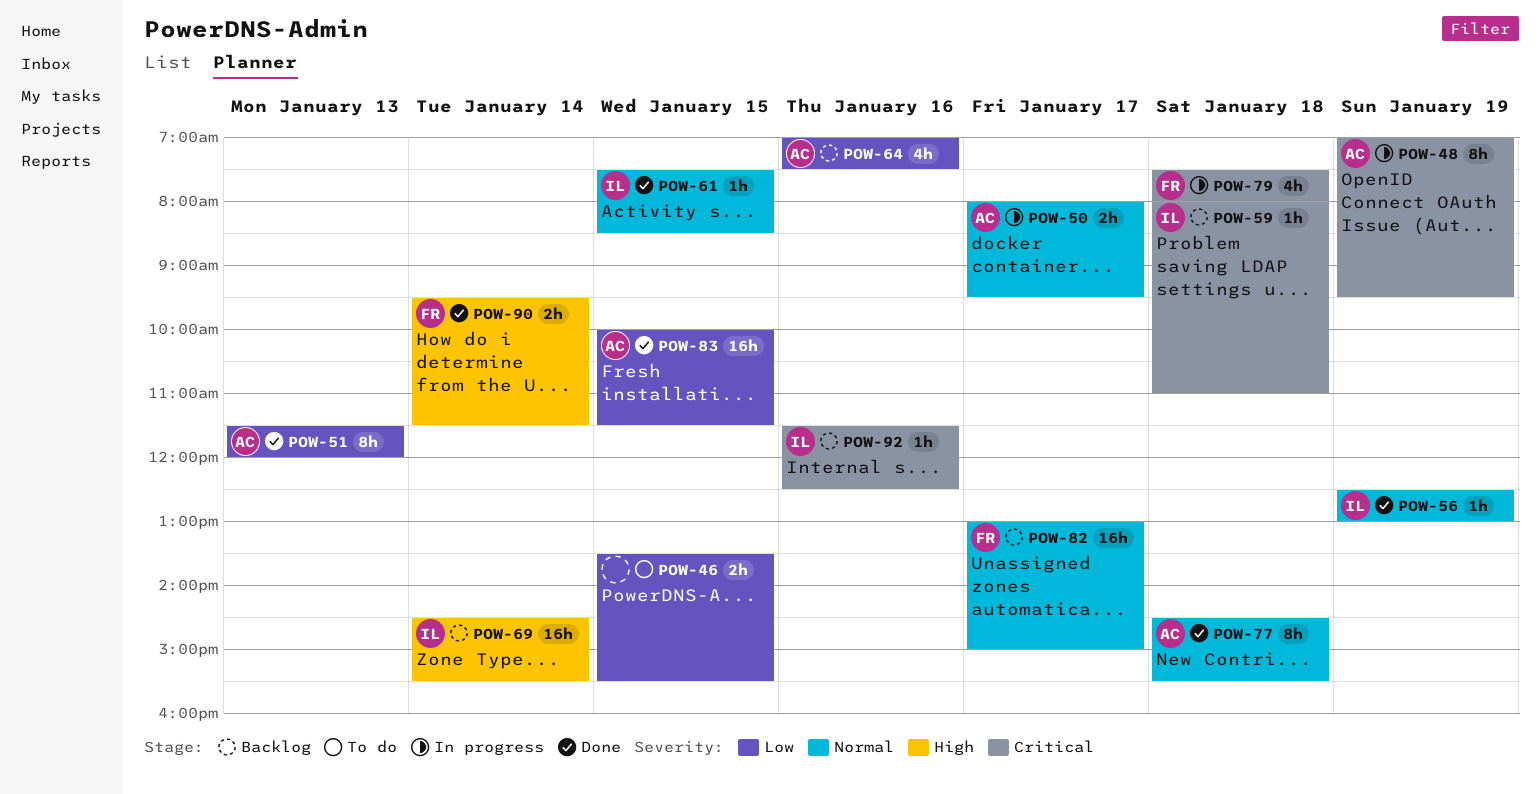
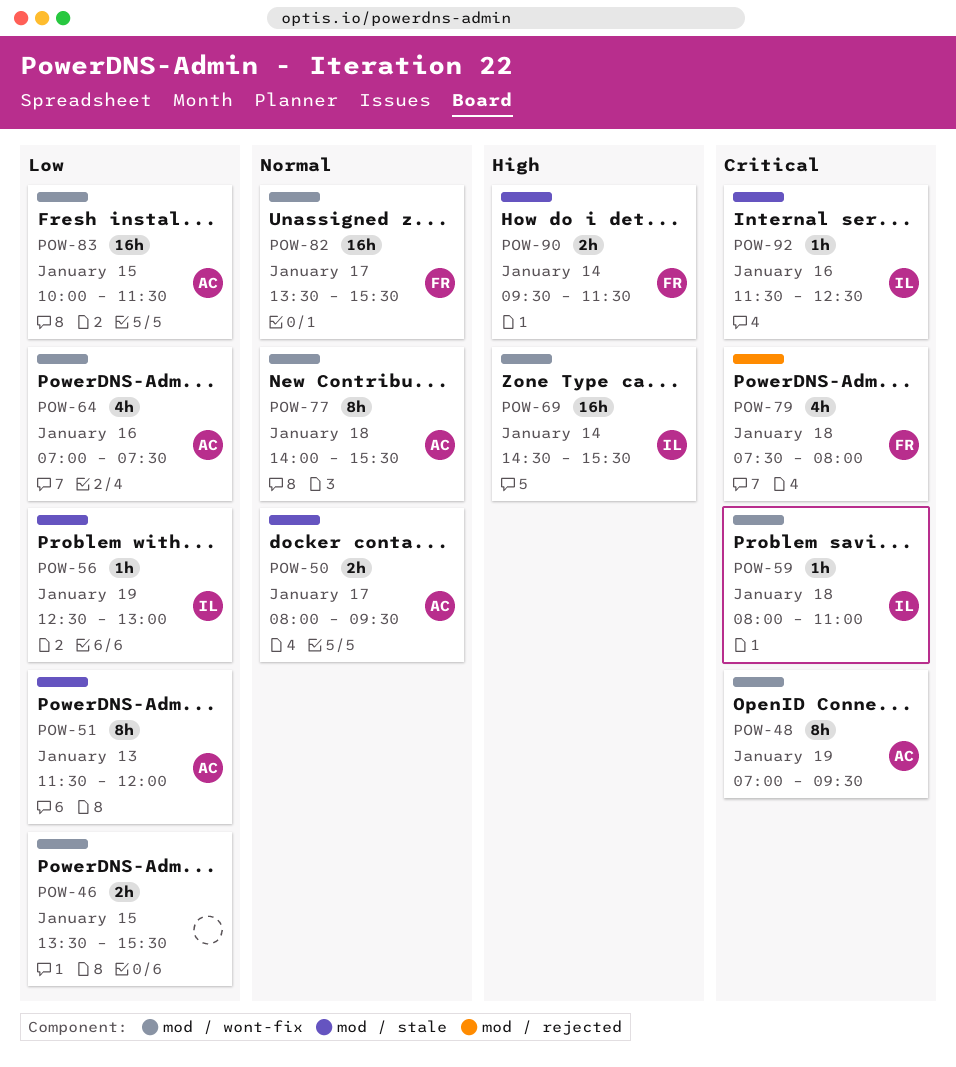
POW-56, priority: Normal -> Low
POW-61: present -> none
POW-77, begins: 14:30 -> 14:00
POW-82, begins: 13:00 -> 13:30
POW-82, ends: 15:00 -> 15:30

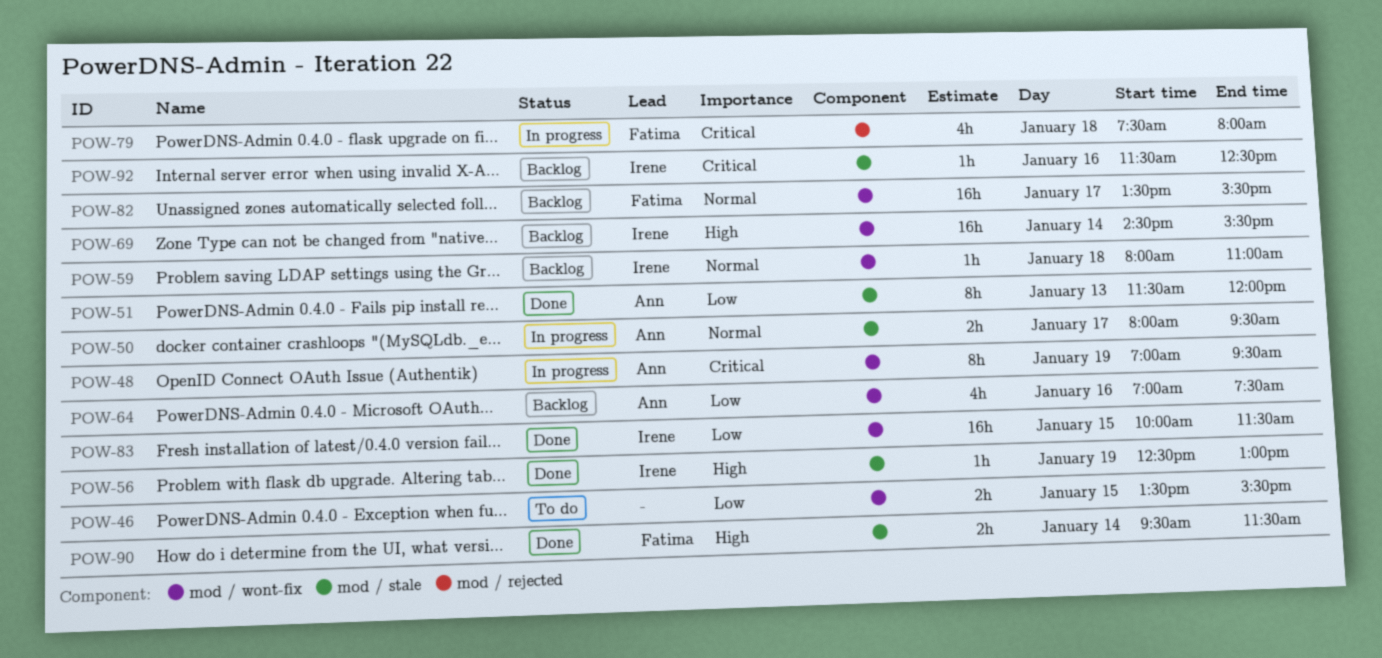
POW-56, priority: Low -> High
POW-59, priority: Critical -> Normal
POW-77: present -> none
POW-83, owner: Ann -> Irene

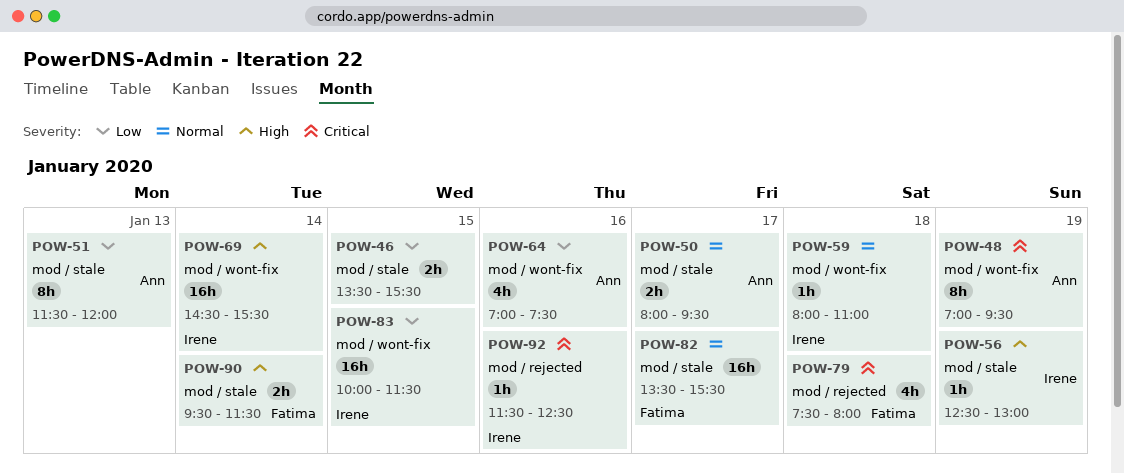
POW-46, label: mod / wont-fix -> mod / stale
POW-82, label: mod / wont-fix -> mod / stale
POW-92, label: mod / stale -> mod / rejected

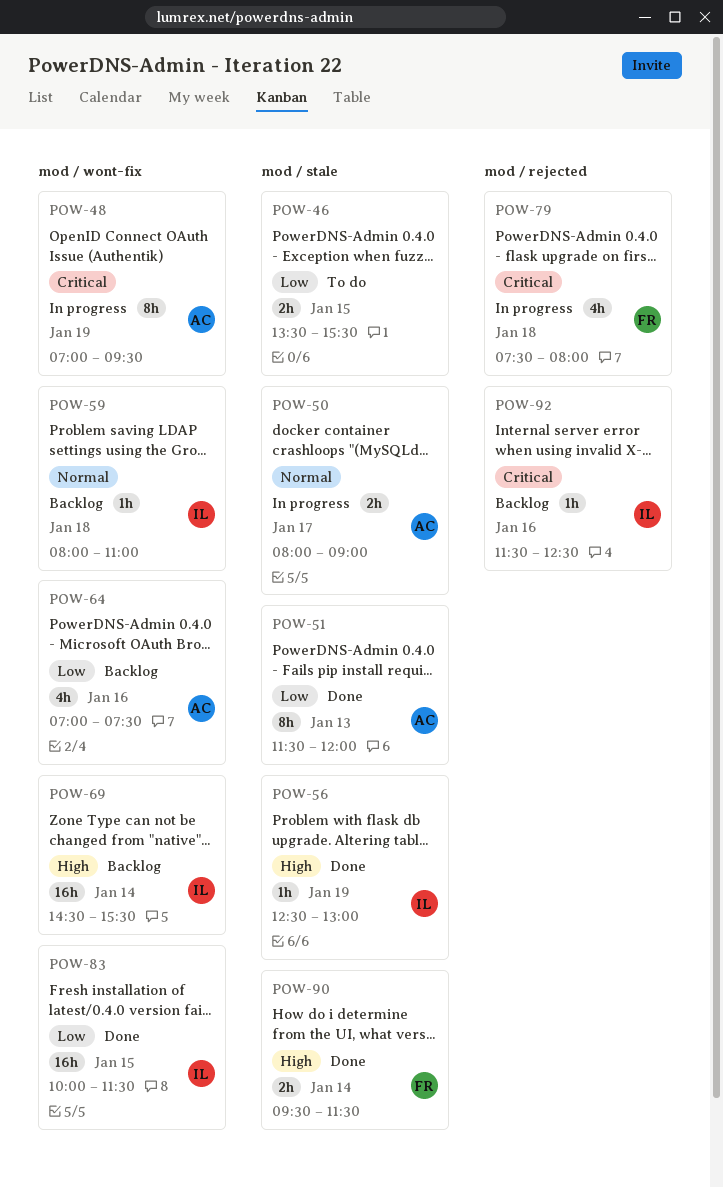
POW-50, ends: 09:30 -> 09:00
POW-82: present -> none

